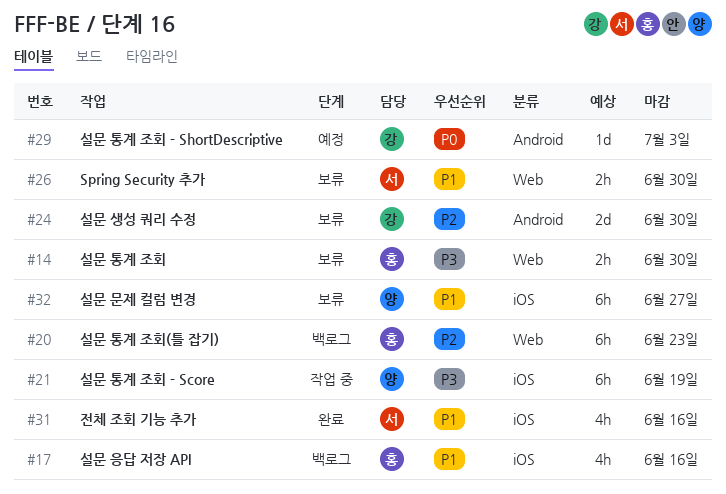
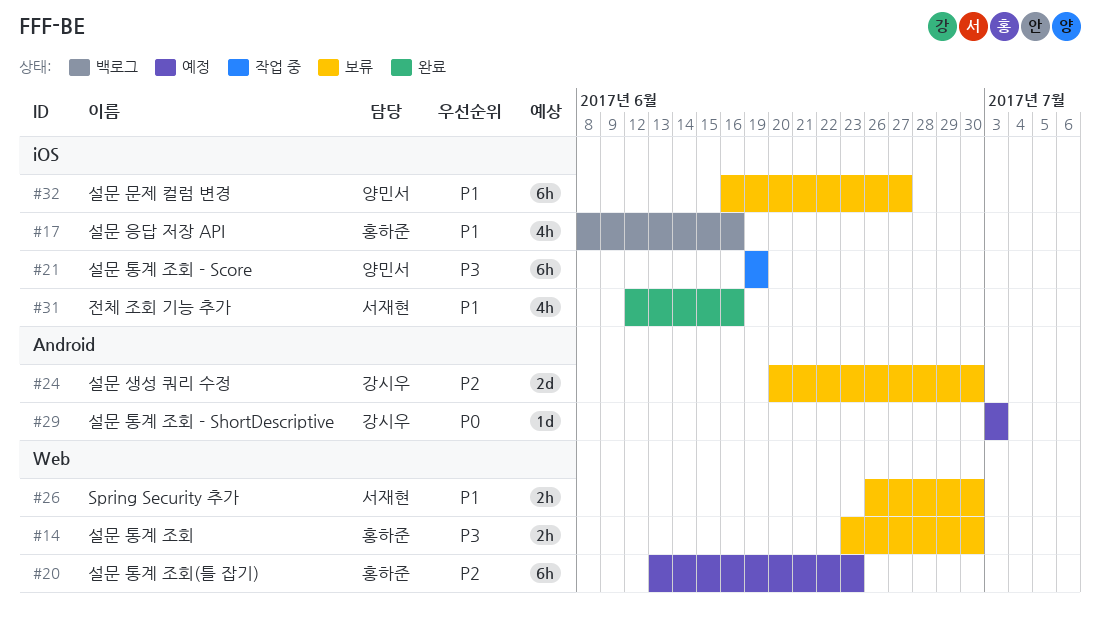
#20, status: 백로그 -> 예정

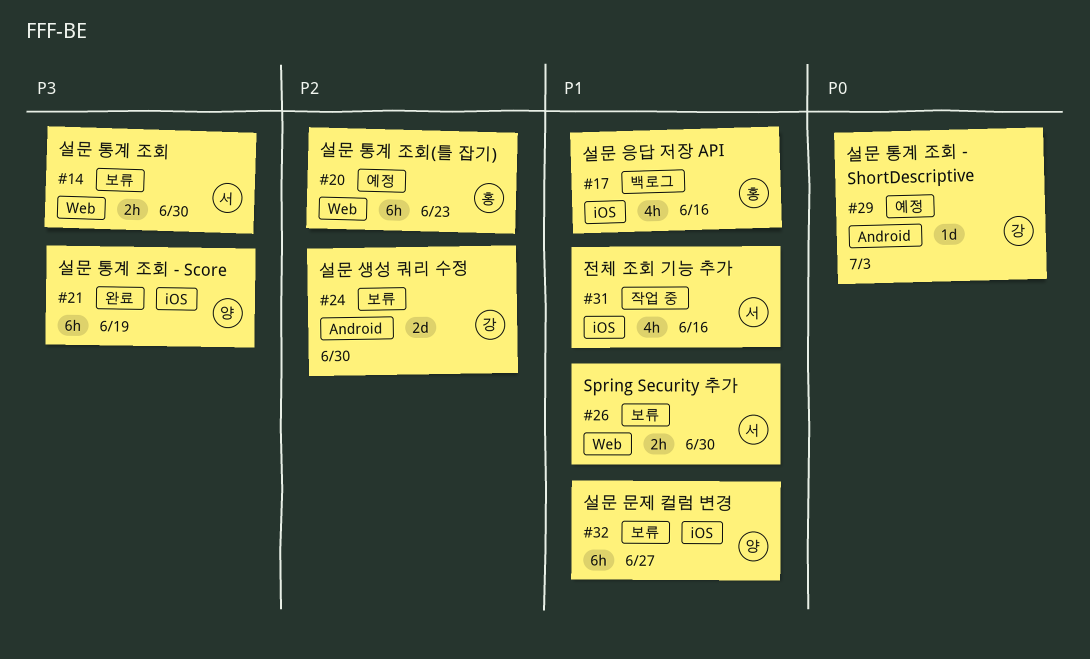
#14, owner: 홍하준 -> 서재현
#21, status: 작업 중 -> 완료
#31, status: 완료 -> 작업 중

